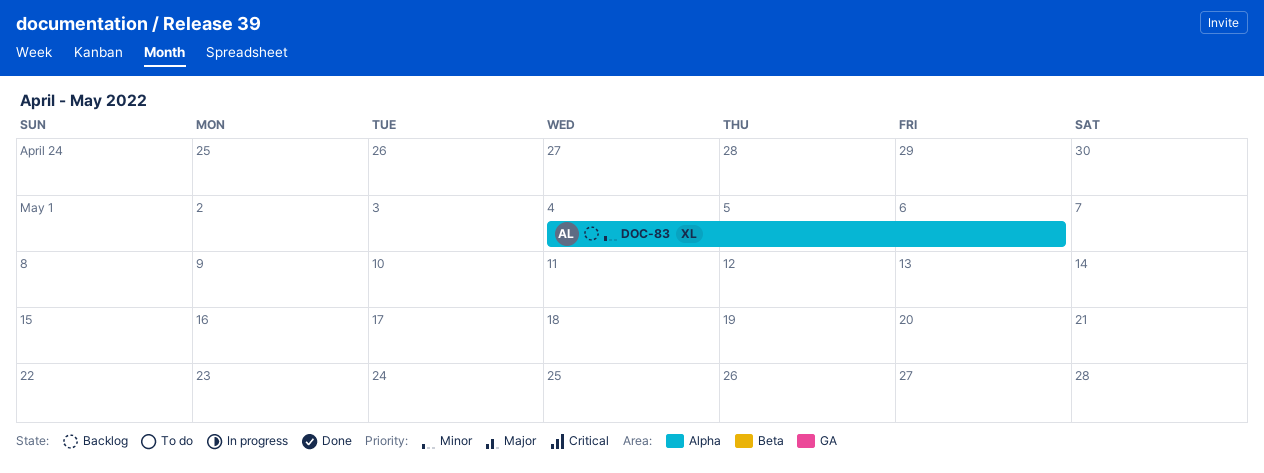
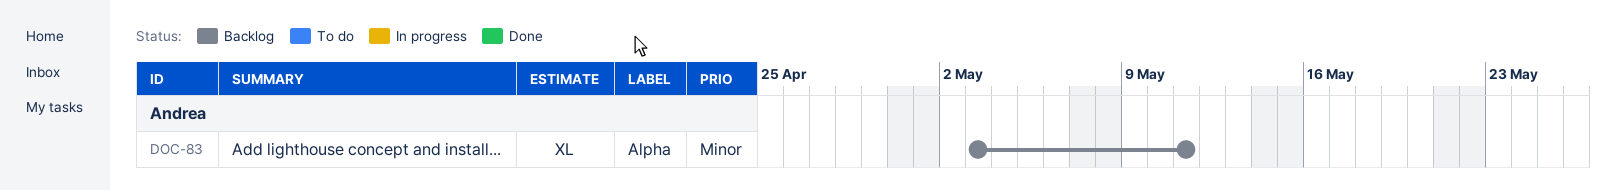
DOC-83, start: May 4 -> May 3
DOC-83, due: May 6 -> May 11

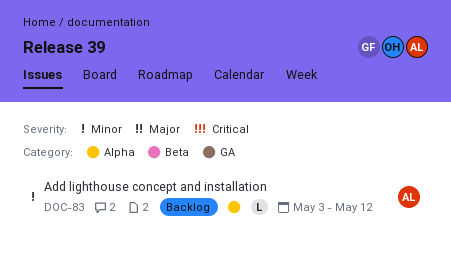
DOC-83, estimate: XL -> L
DOC-83, due: May 11 -> May 12

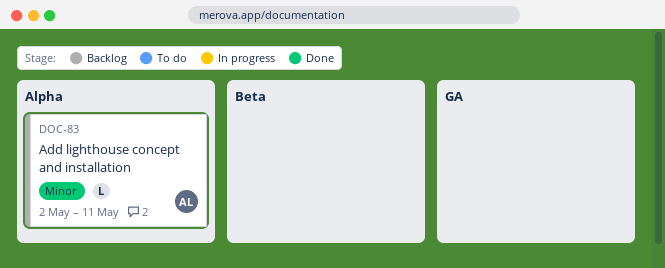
DOC-83, start: May 3 -> May 2
DOC-83, due: May 12 -> May 11

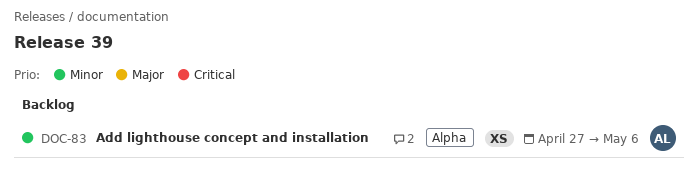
DOC-83, estimate: L -> XS
DOC-83, start: May 2 -> Apr 27
DOC-83, due: May 11 -> May 6

